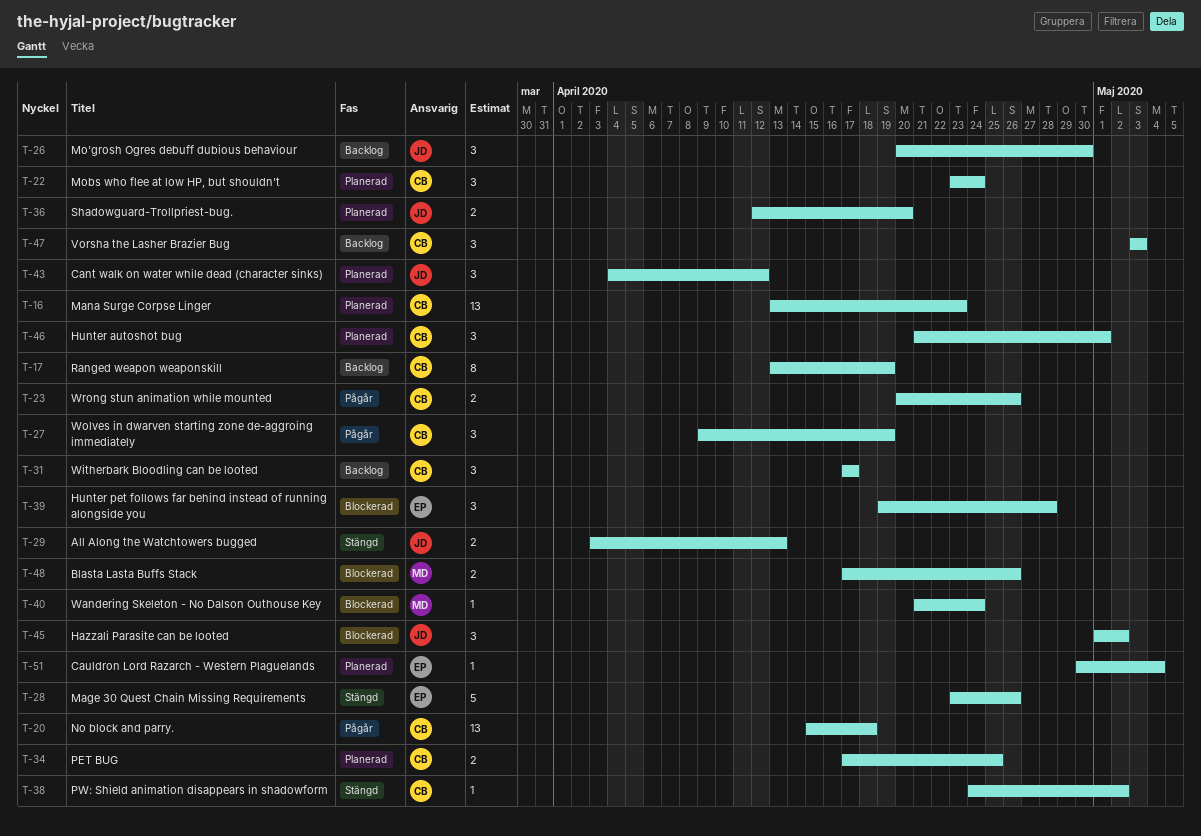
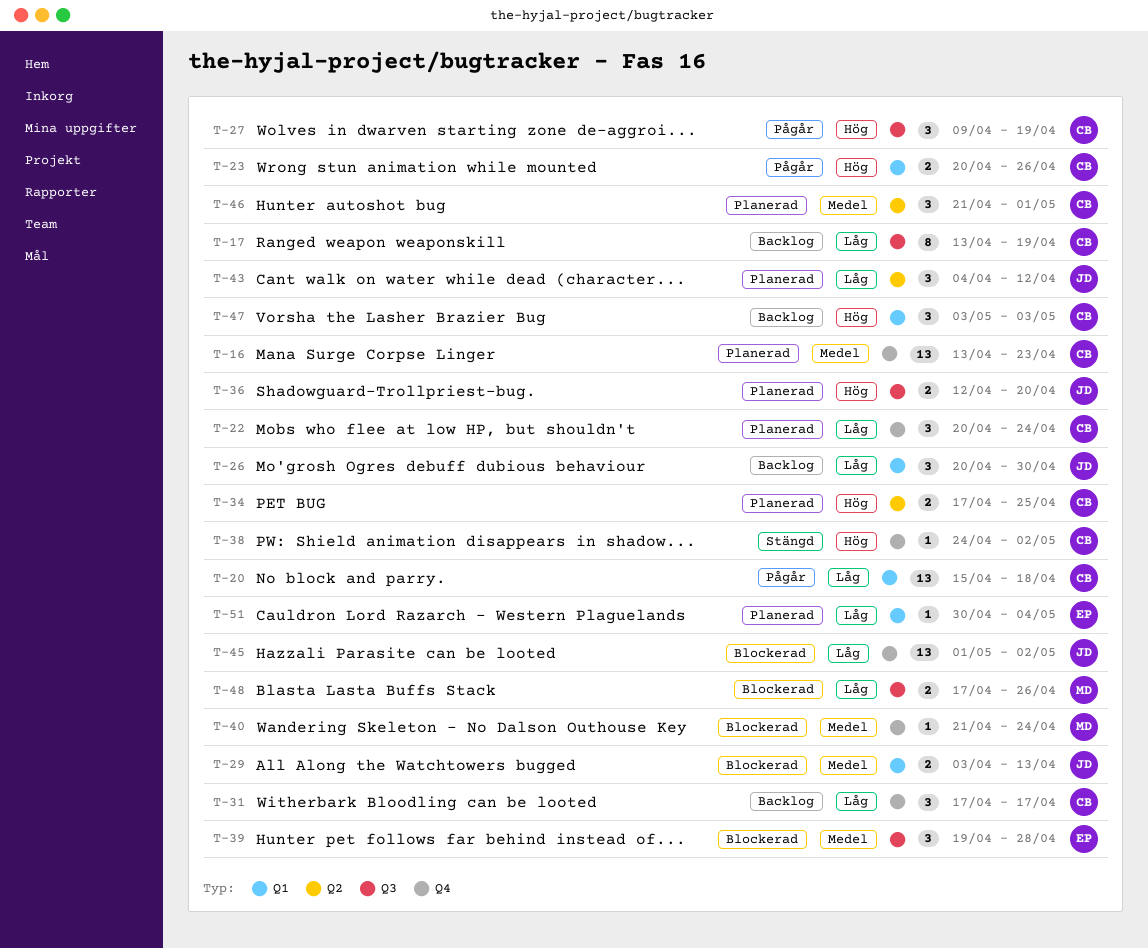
T-22, start: Apr 23 -> Apr 20
T-28: present -> none
T-29, status: Stängd -> Blockerad
T-45, estimate: 3 -> 13

